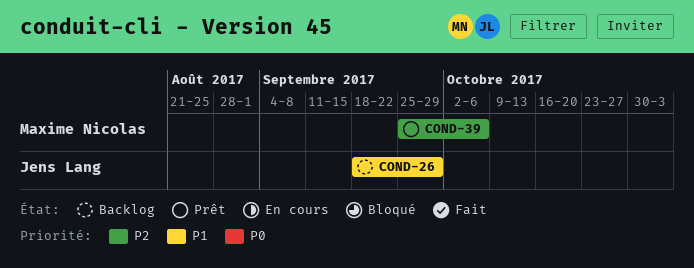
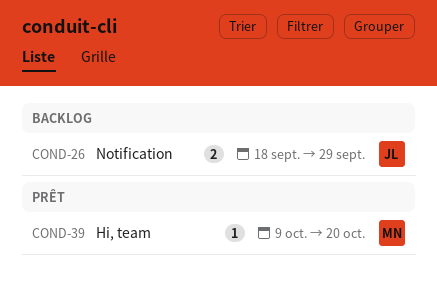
COND-39, start: Sep 25 -> Oct 9
COND-39, due: Oct 6 -> Oct 20

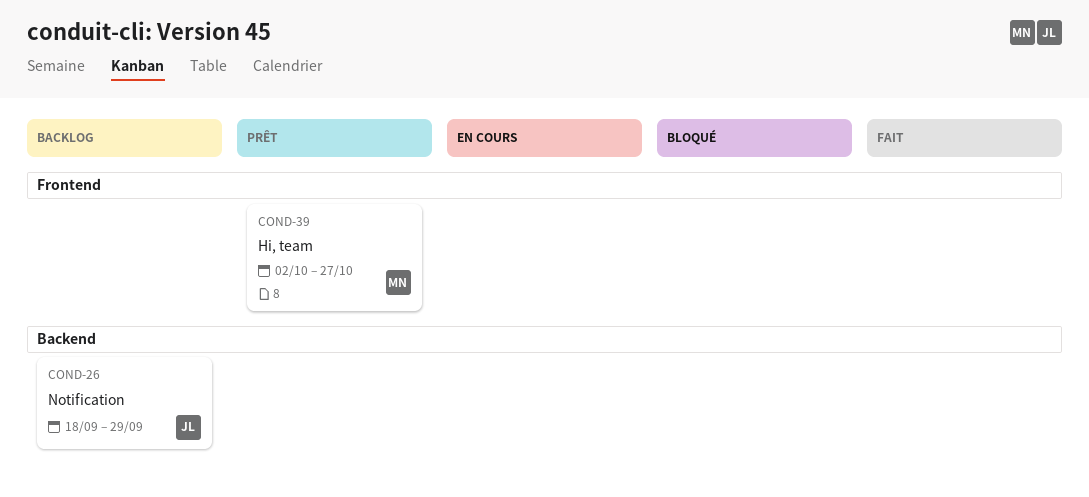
COND-39, start: Oct 9 -> Oct 2
COND-39, due: Oct 20 -> Oct 27

